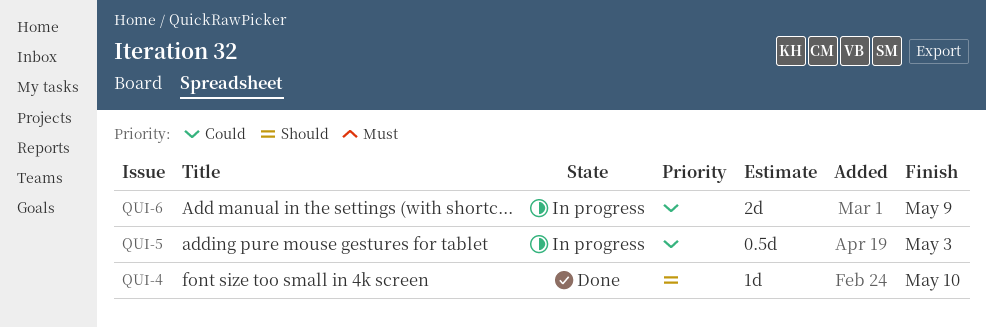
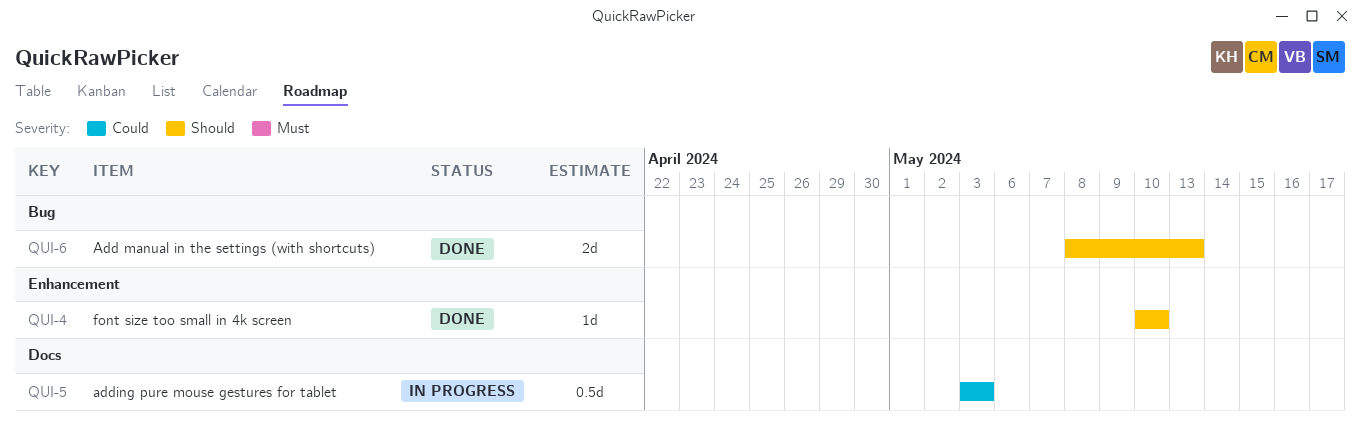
QUI-6, status: In progress -> Done
QUI-6, priority: Could -> Should
QUI-6, due: May 9 -> May 13

